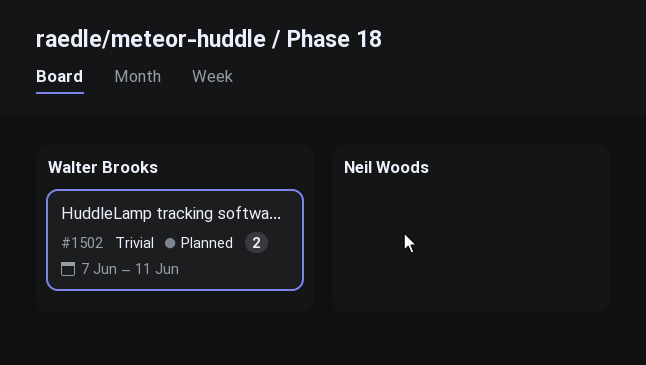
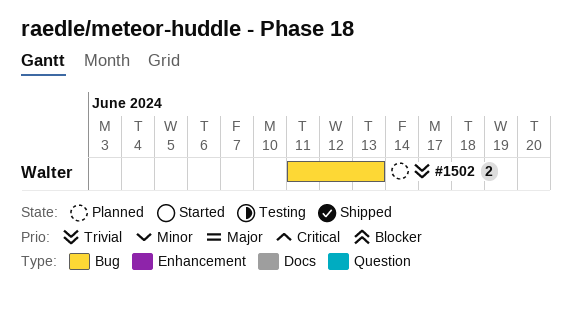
#1502, start: Jun 7 -> Jun 11
#1502, due: Jun 11 -> Jun 13

